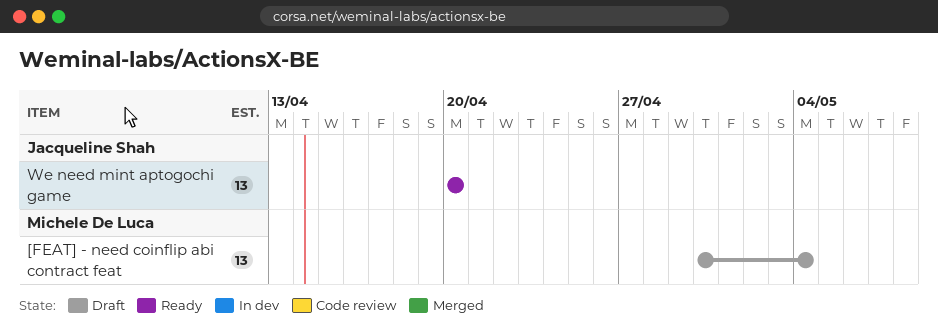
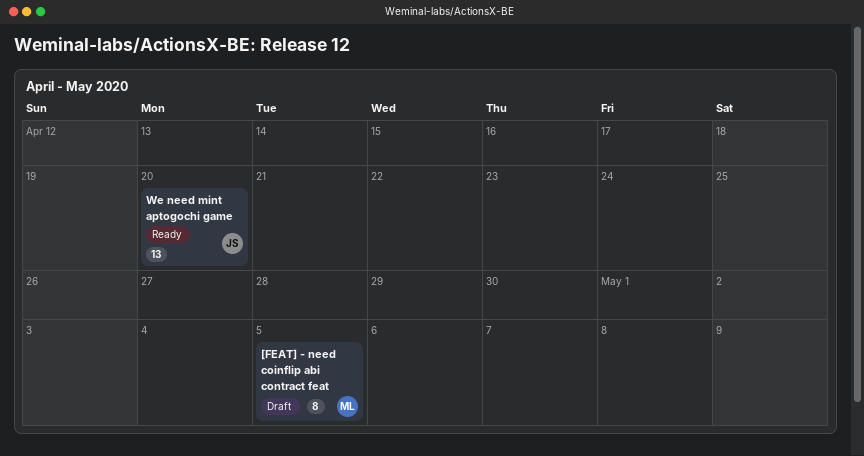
[FEAT] - need coinflip abi contract feat, estimate: 13 -> 8
[FEAT] - need coinflip abi contract feat, due: May 4 -> May 5

